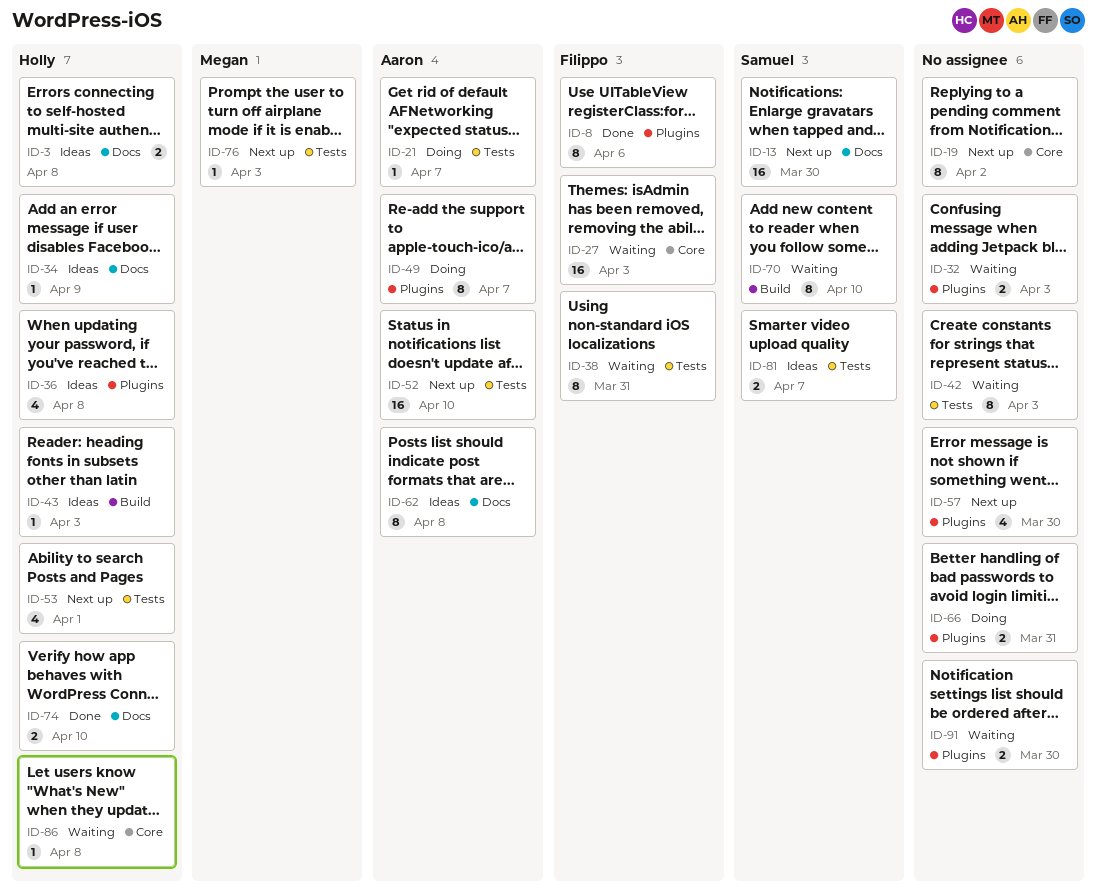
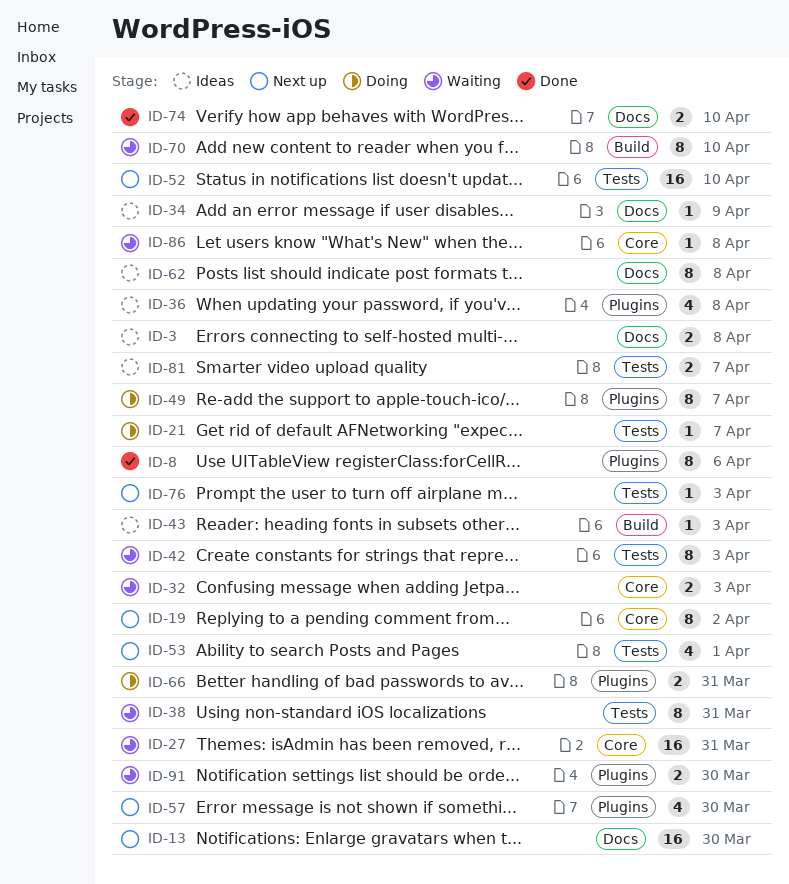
ID-27, due: Apr 3 -> Mar 31
ID-32, label: Plugins -> Core

